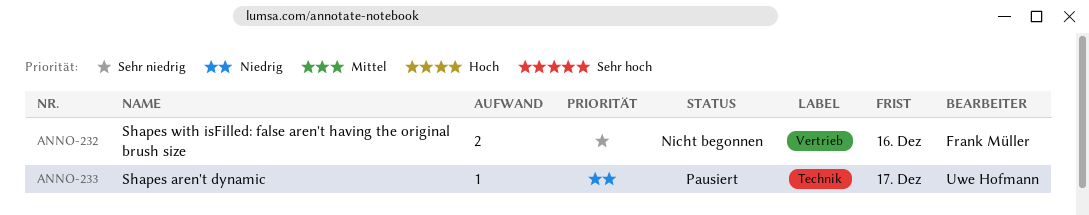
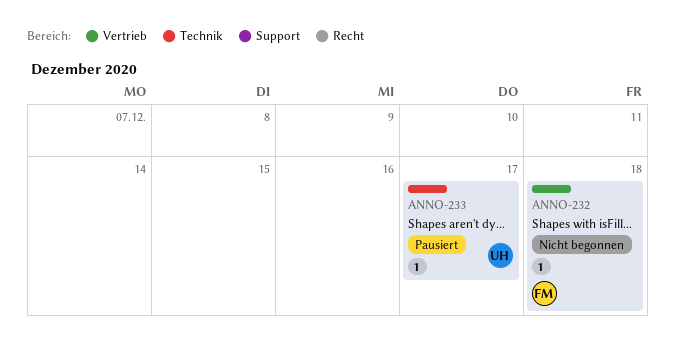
ANNO-232, estimate: 2 -> 1
ANNO-232, due: Dec 16 -> Dec 18

